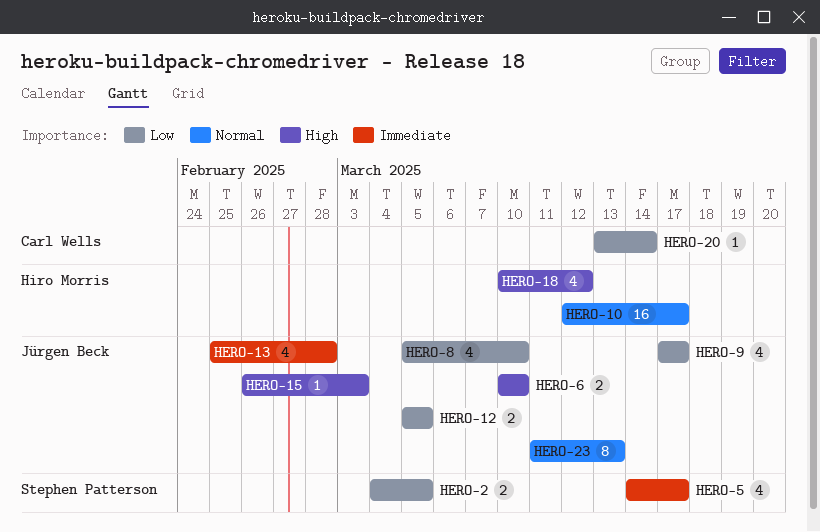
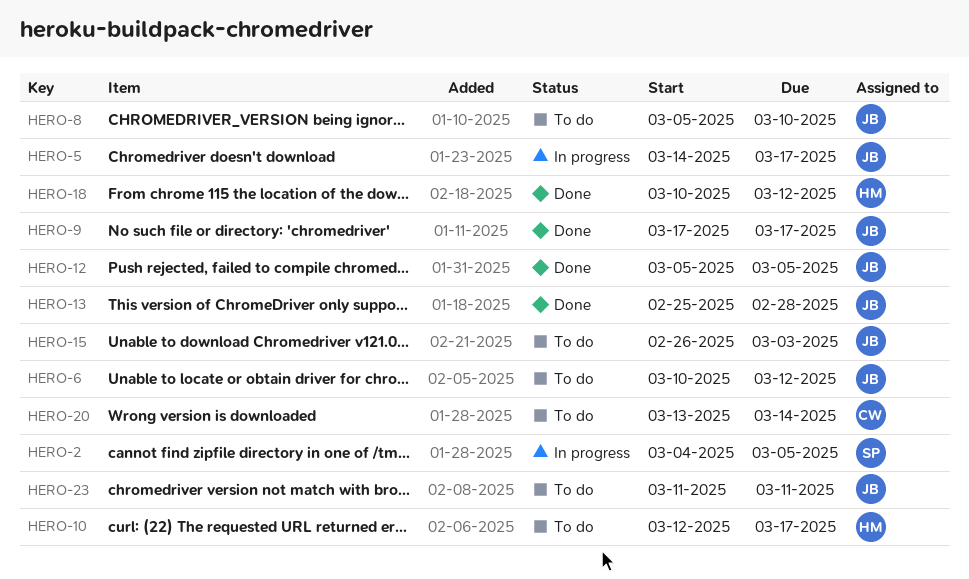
HERO-5, owner: Stephen Patterson -> Jürgen Beck
HERO-6, due: Mar 10 -> Mar 12
HERO-23, due: Mar 13 -> Mar 11

